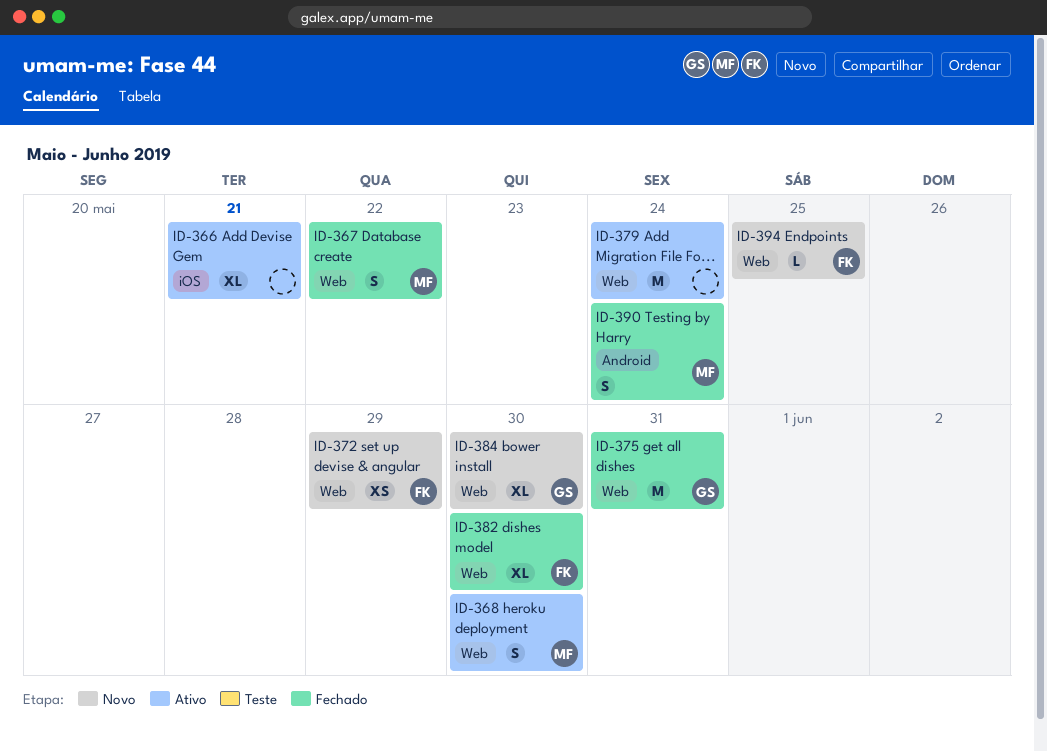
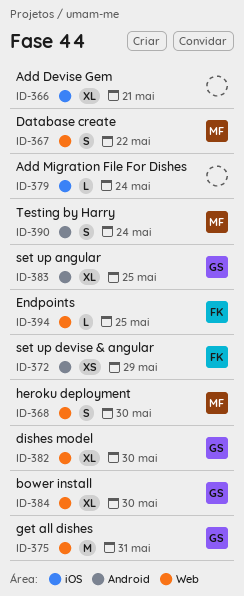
ID-372, label: Web -> Android
ID-379, label: Web -> iOS
ID-379, estimate: M -> L
ID-382, owner: FK -> GS
ID-383: none -> present

